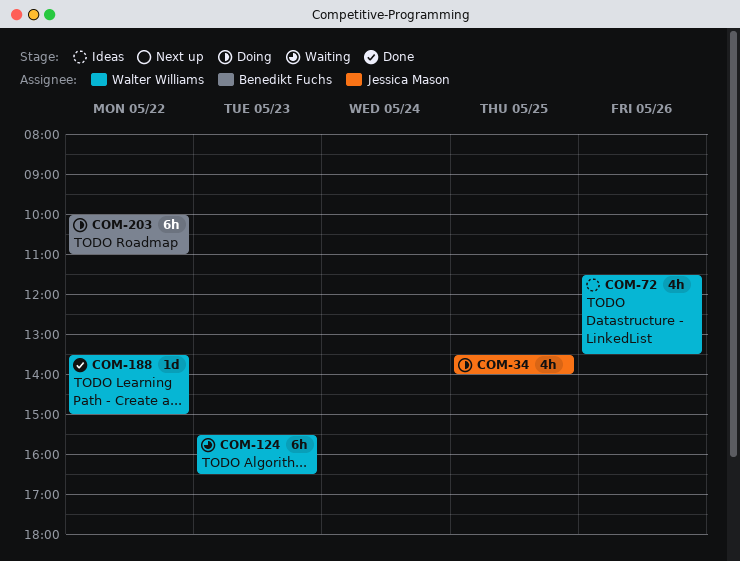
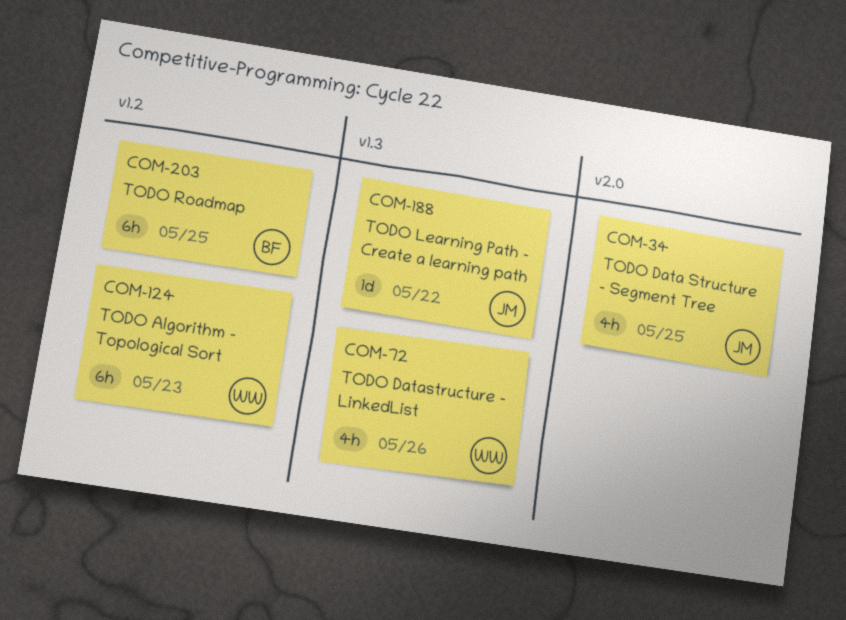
COM-188, owner: Walter Williams -> Jessica Mason
COM-203, day: May 22 -> May 25

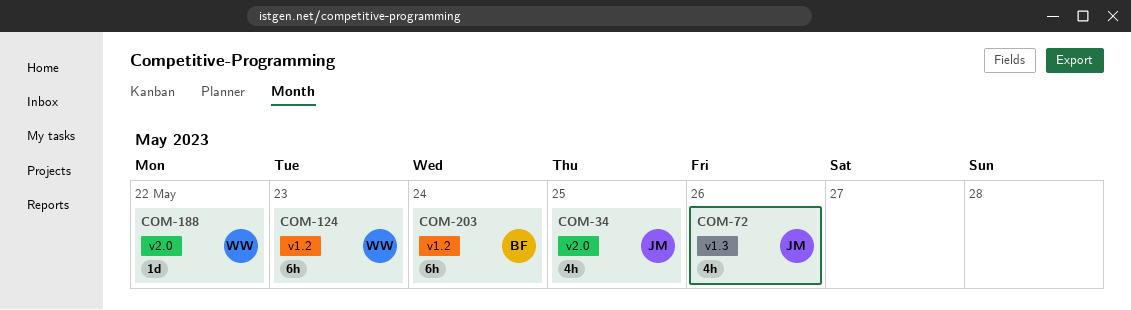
COM-72, owner: WW -> JM
COM-188, owner: JM -> WW
COM-188, label: v1.3 -> v2.0
COM-203, day: May 25 -> May 24

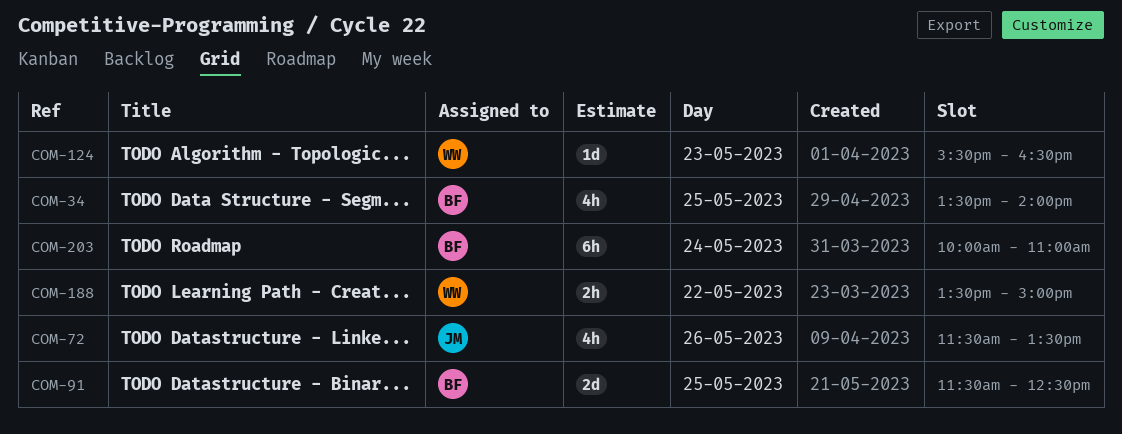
COM-34, owner: JM -> BF
COM-91: none -> present
COM-124, estimate: 6h -> 1d
COM-188, estimate: 1d -> 2h

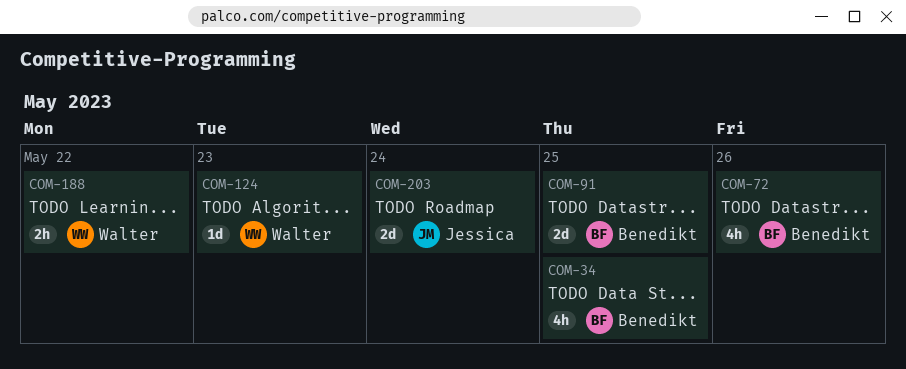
COM-72, owner: Jessica -> Benedikt
COM-203, owner: Benedikt -> Jessica
COM-203, estimate: 6h -> 2d

